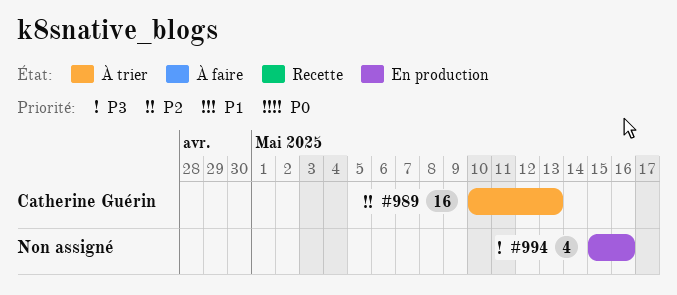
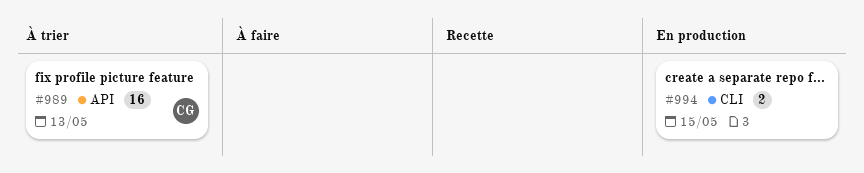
#994, estimate: 4 -> 2
#994, due: May 16 -> May 15

